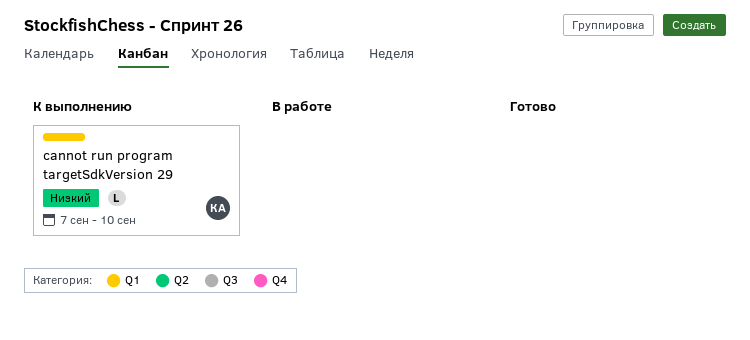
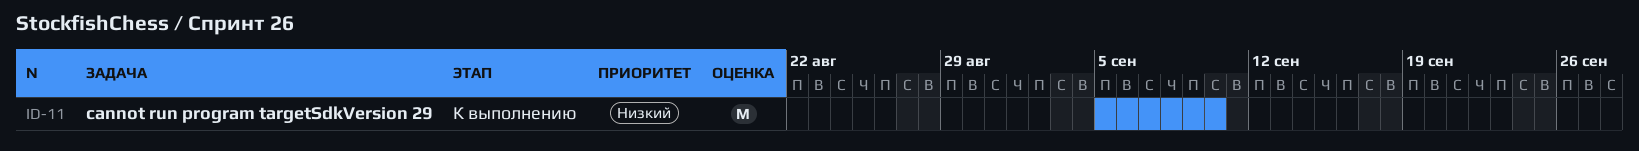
cannot run program targetSdkVersion 29, estimate: L -> M
cannot run program targetSdkVersion 29, start: Sep 7 -> Sep 5

